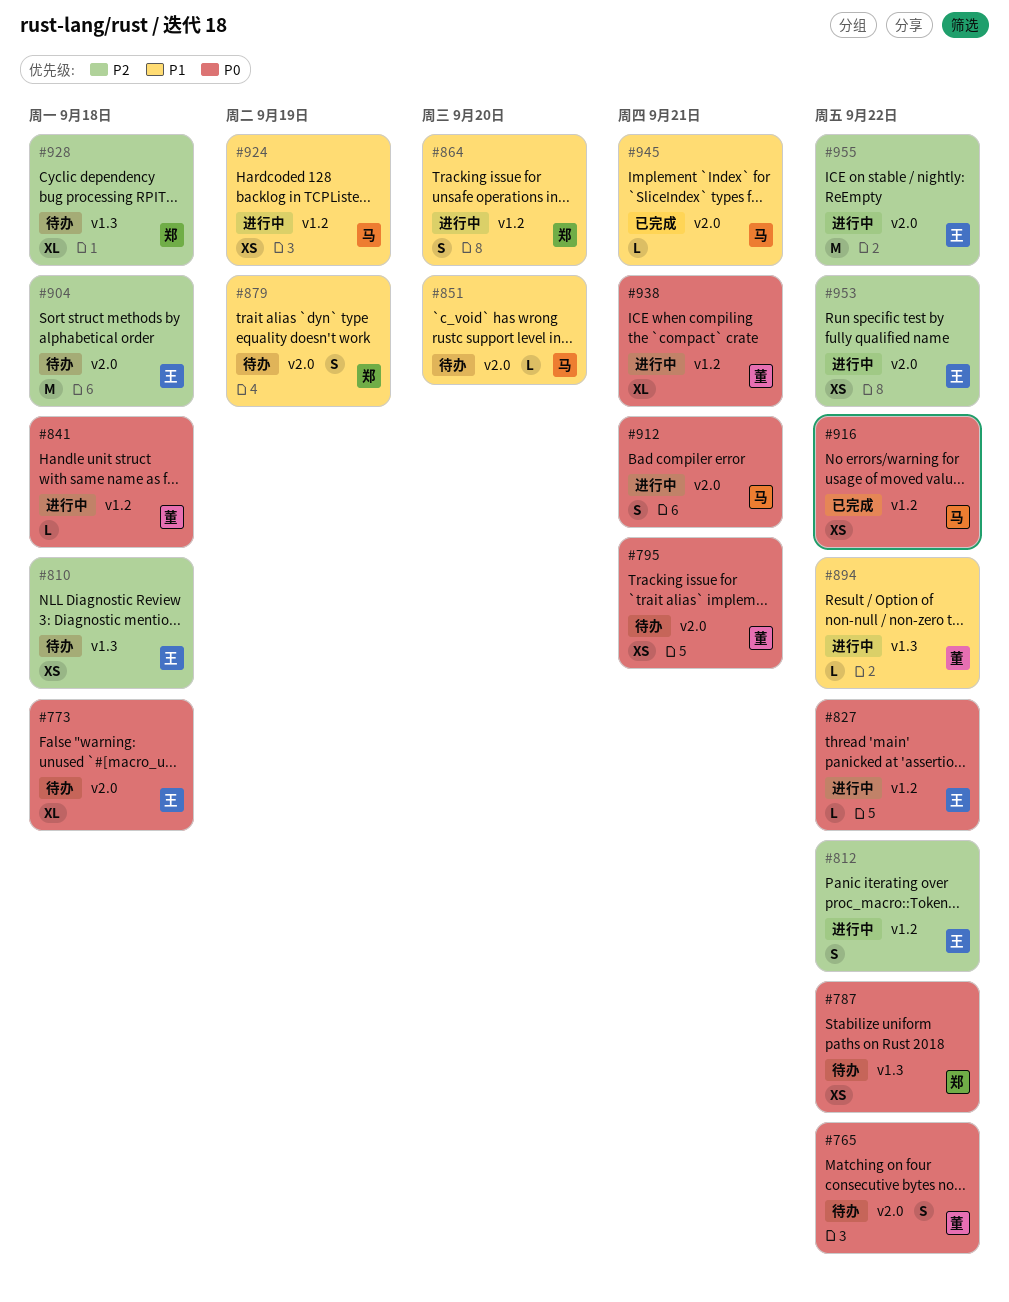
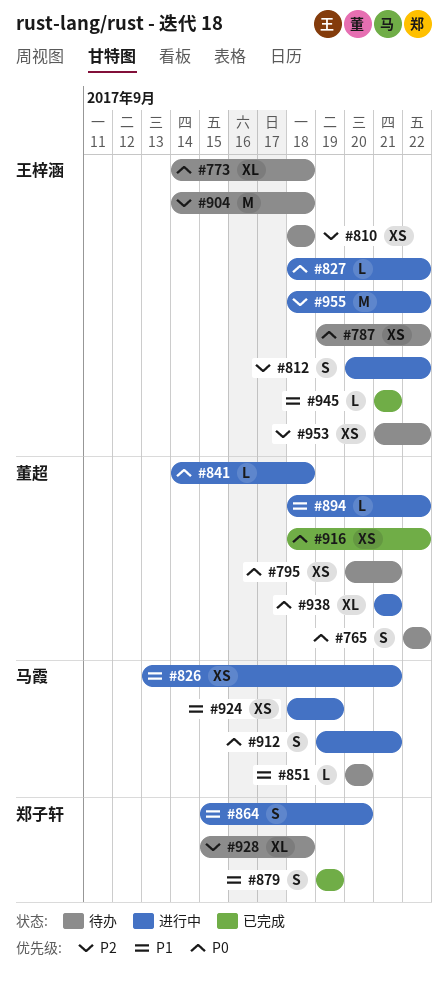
#787, owner: 郑子轩 -> 王梓涵
#826: none -> present
#879, status: 待办 -> 已完成
#916, owner: 马霞 -> 董超
#945, owner: 马霞 -> 王梓涵
#953, status: 进行中 -> 待办

